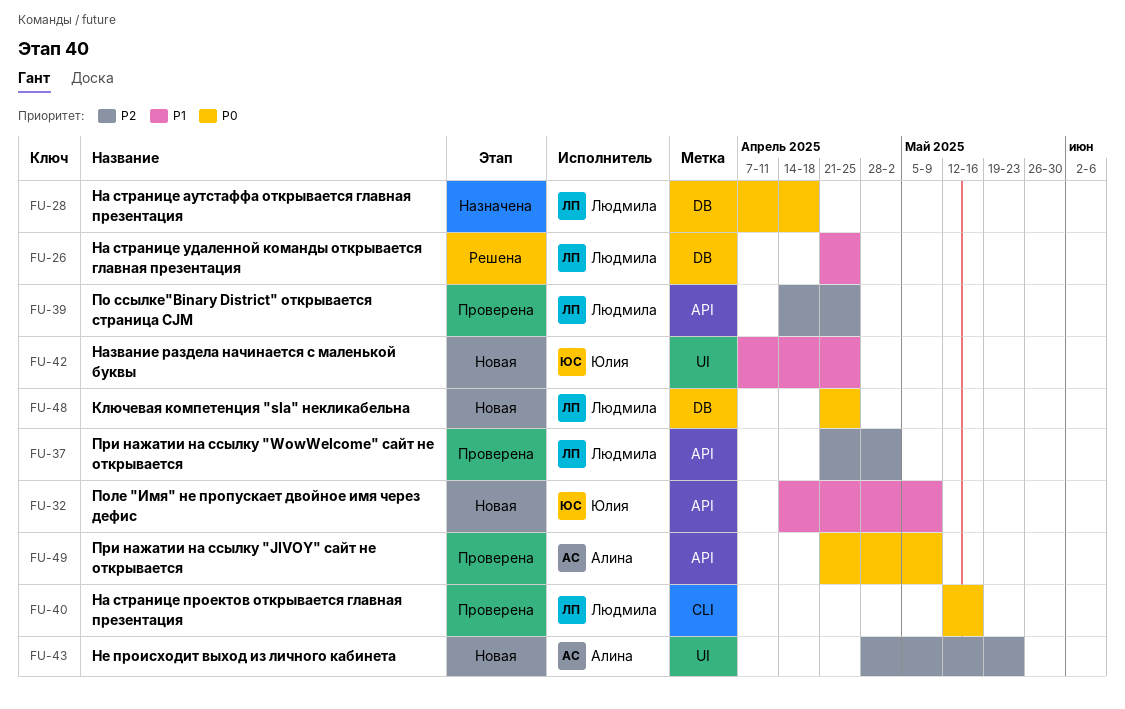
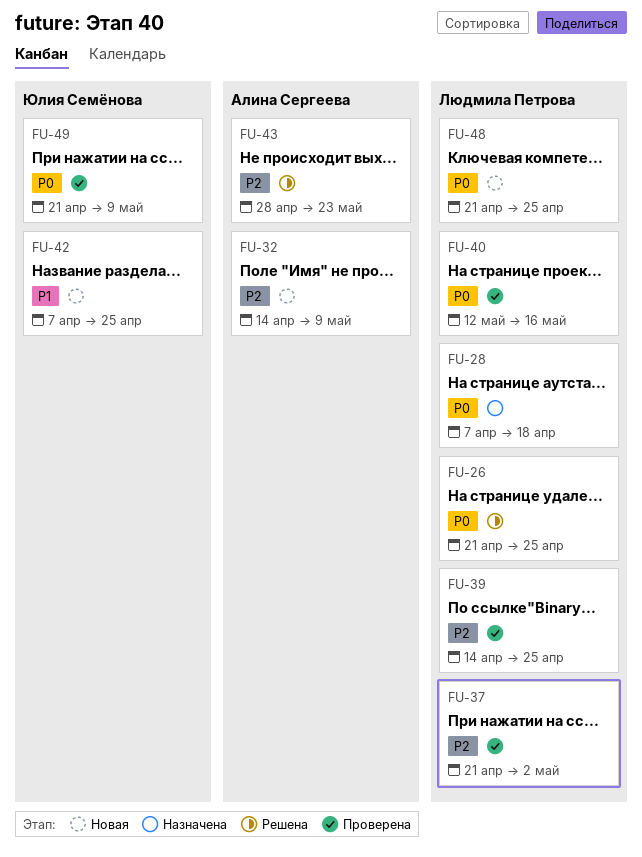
FU-26, priority: P1 -> P0
FU-32, owner: Юлия Семёнова -> Алина Сергеева
FU-32, priority: P1 -> P2
FU-43, status: Новая -> Решена
FU-49, owner: Алина Сергеева -> Юлия Семёнова

